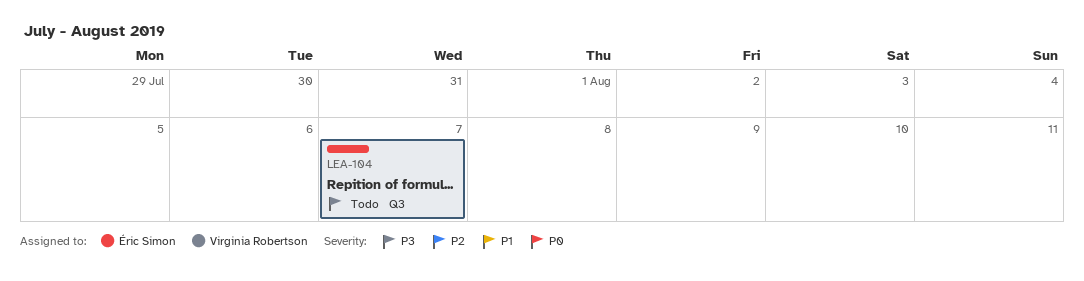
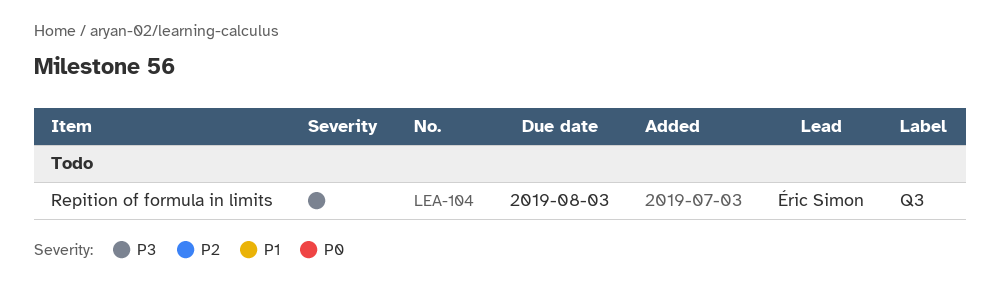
LEA-104, due: Aug 7 -> Aug 3

